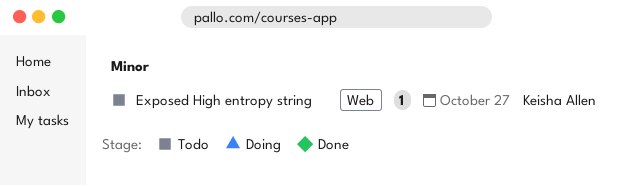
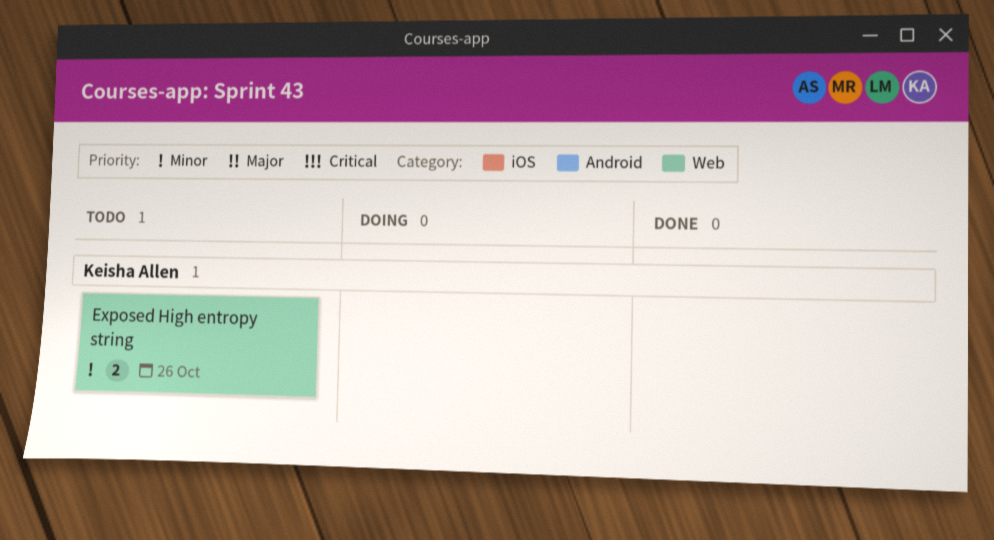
Exposed High entropy string, estimate: 1 -> 2
Exposed High entropy string, due: Oct 27 -> Oct 26

